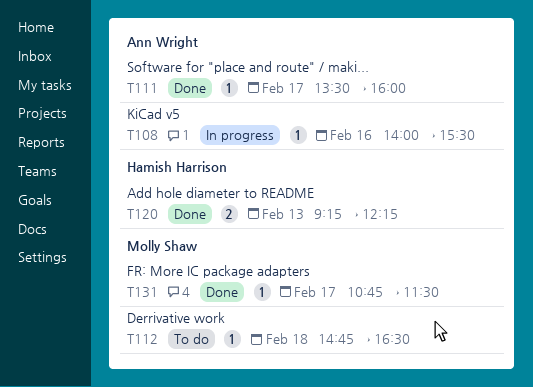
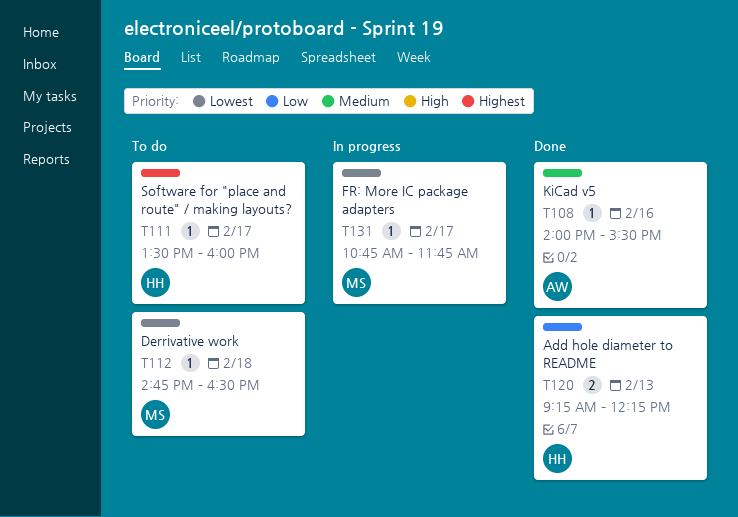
T108, status: In progress -> Done
T111, status: Done -> To do
T111, owner: Ann Wright -> Hamish Harrison
T131, status: Done -> In progress
T131, ends: 11:30 -> 11:45

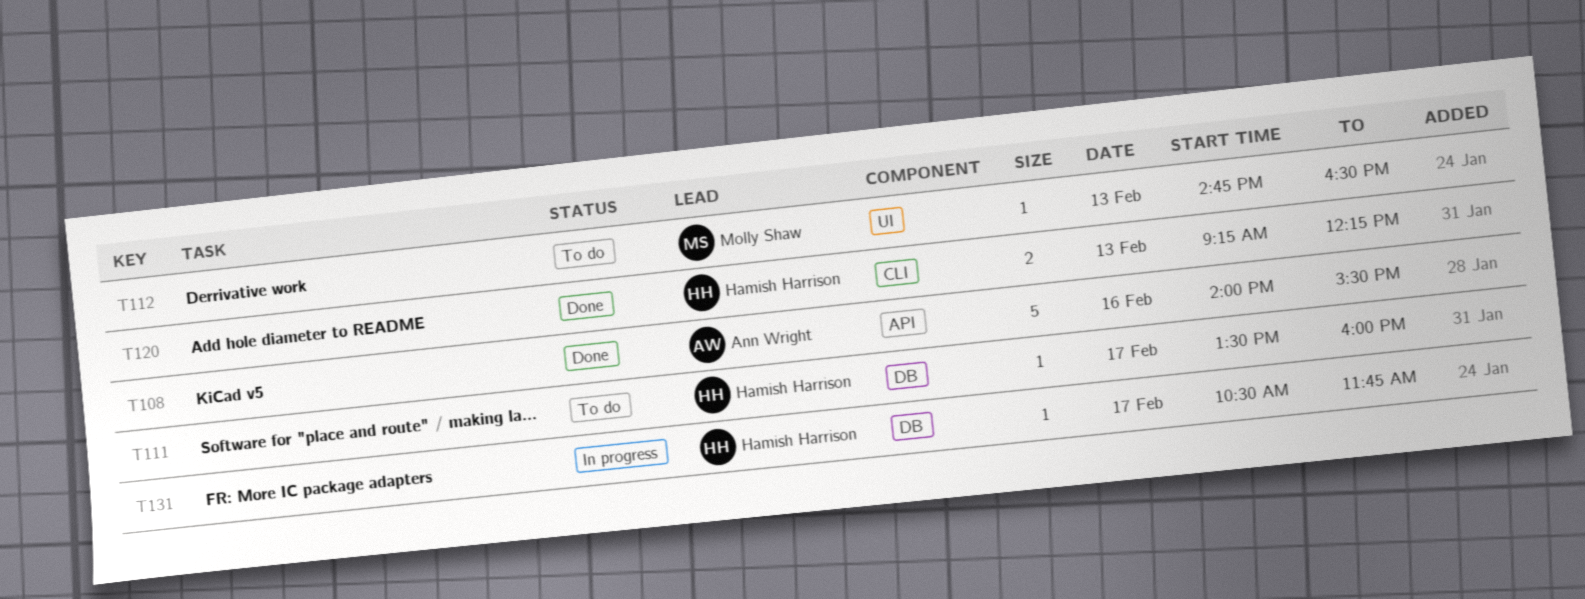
T108, estimate: 1 -> 5
T112, day: Feb 18 -> Feb 13
T131, owner: Molly Shaw -> Hamish Harrison
T131, begins: 10:45 -> 10:30

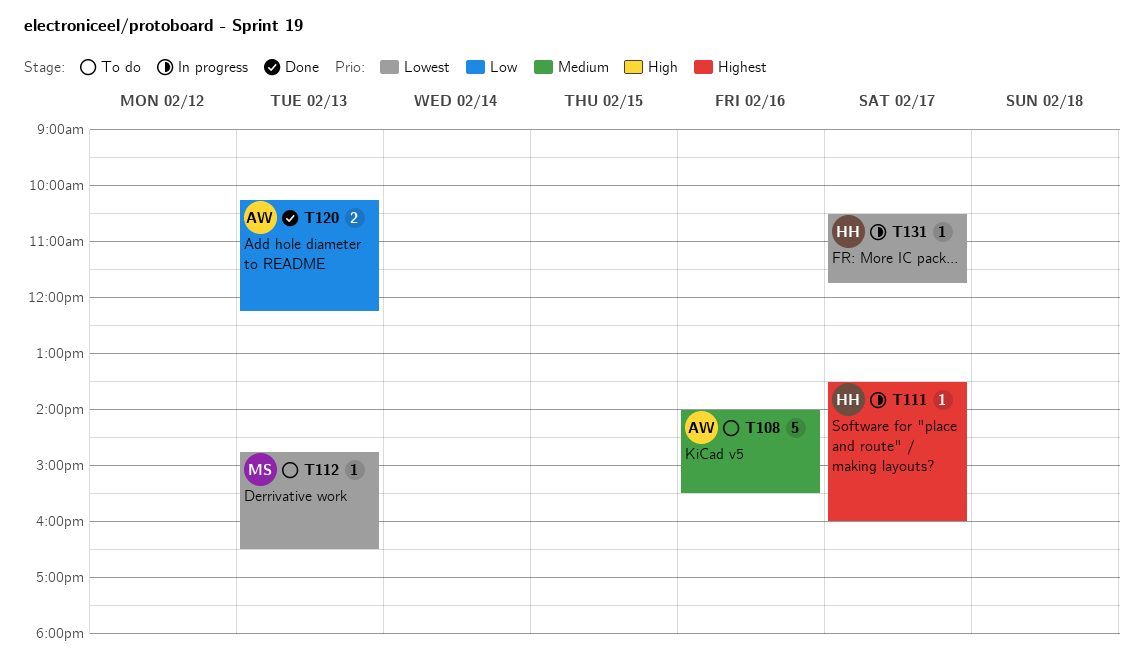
T108, status: Done -> To do
T111, status: To do -> In progress
T120, owner: Hamish Harrison -> Ann Wright
T120, begins: 09:15 -> 10:15

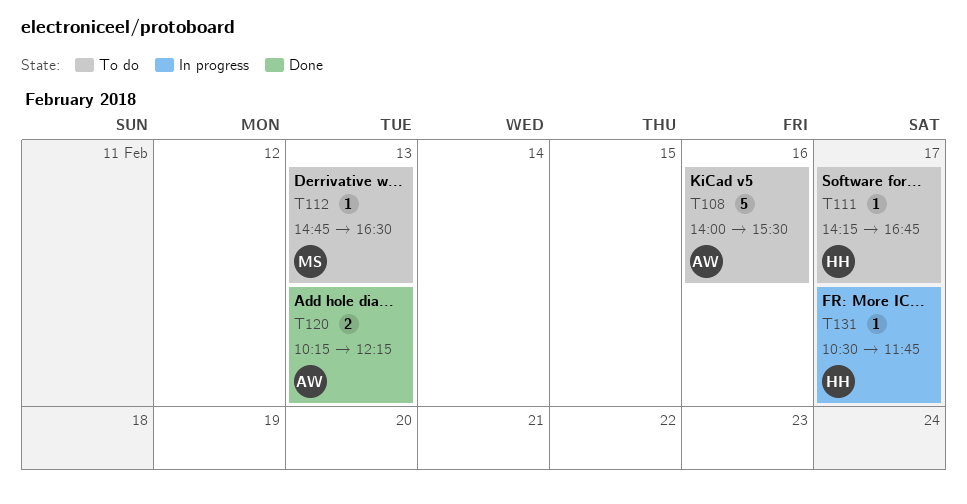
T111, status: In progress -> To do
T111, begins: 13:30 -> 14:15
T111, ends: 16:00 -> 16:45

